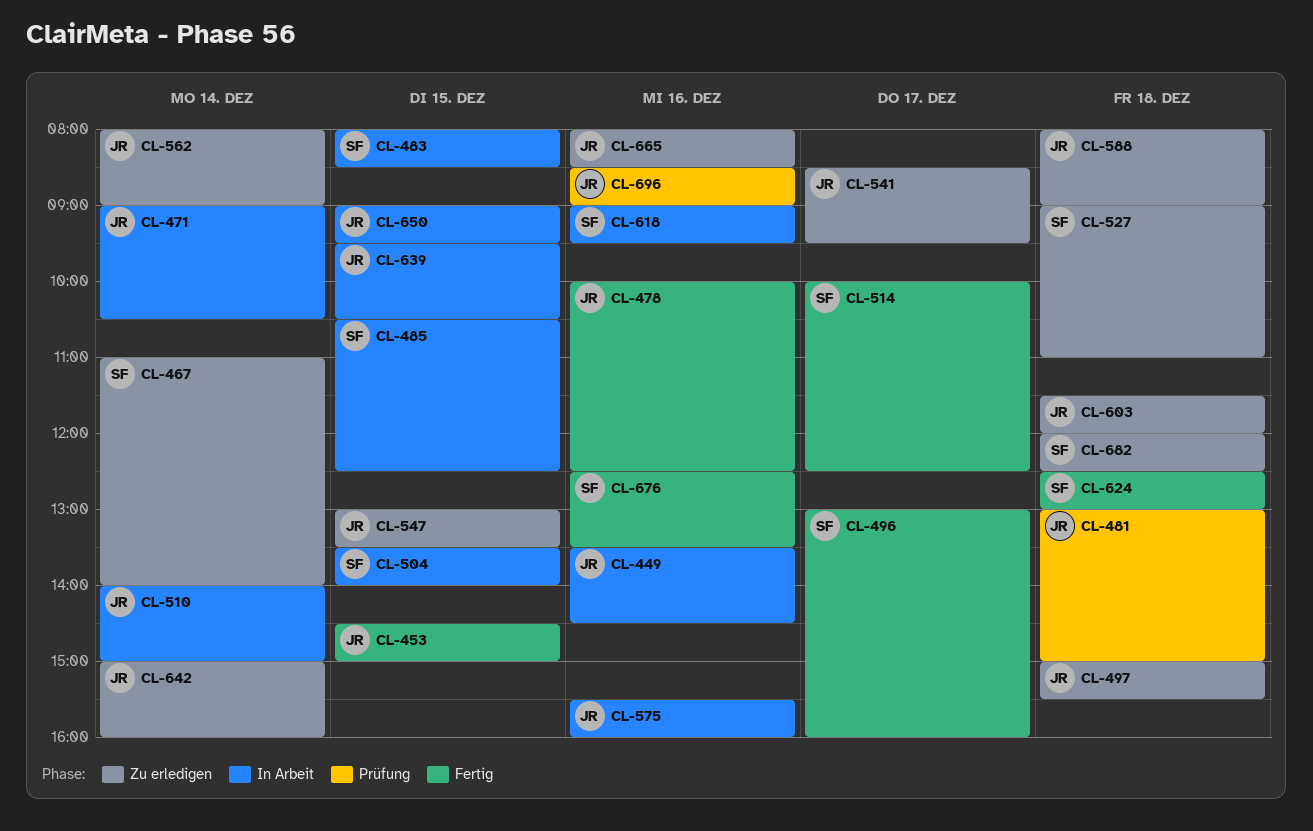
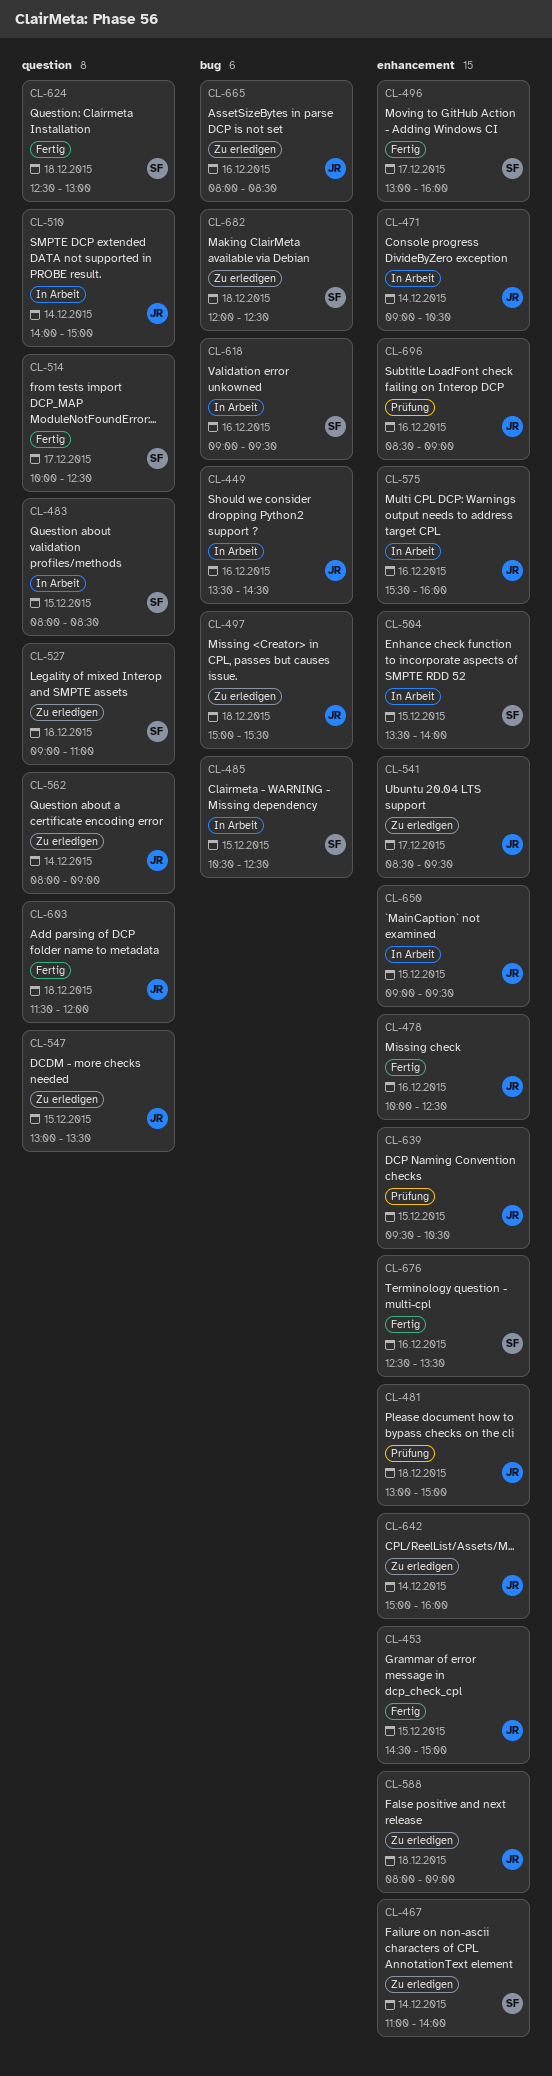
CL-603, status: Zu erledigen -> Fertig
CL-639, status: In Arbeit -> Prüfung

